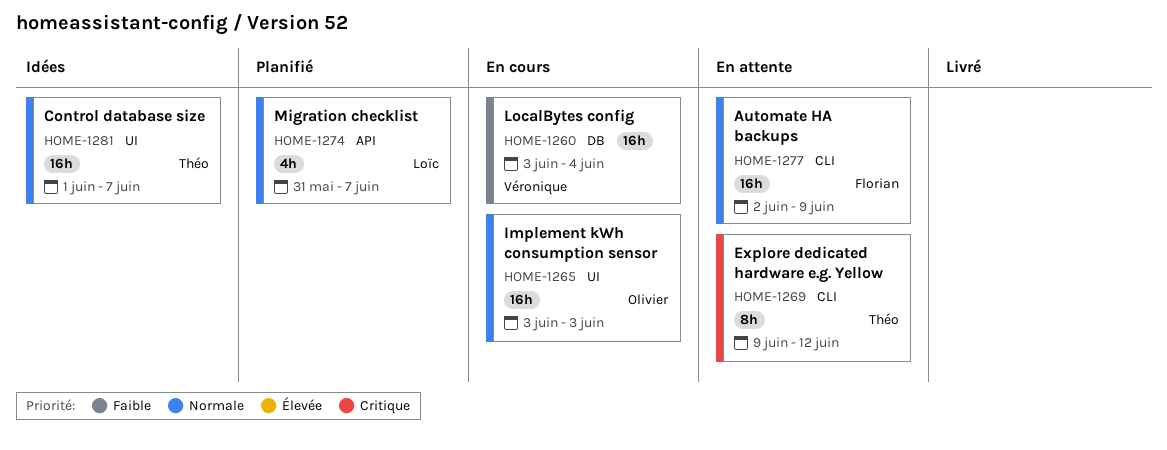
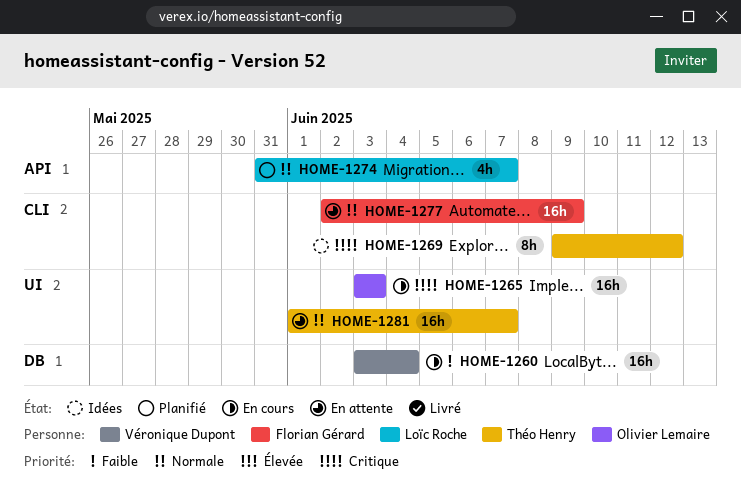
HOME-1265, priority: Normale -> Critique
HOME-1269, status: En attente -> Idées
HOME-1281, status: Idées -> En attente

